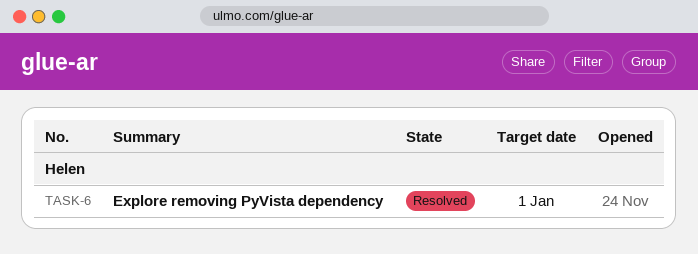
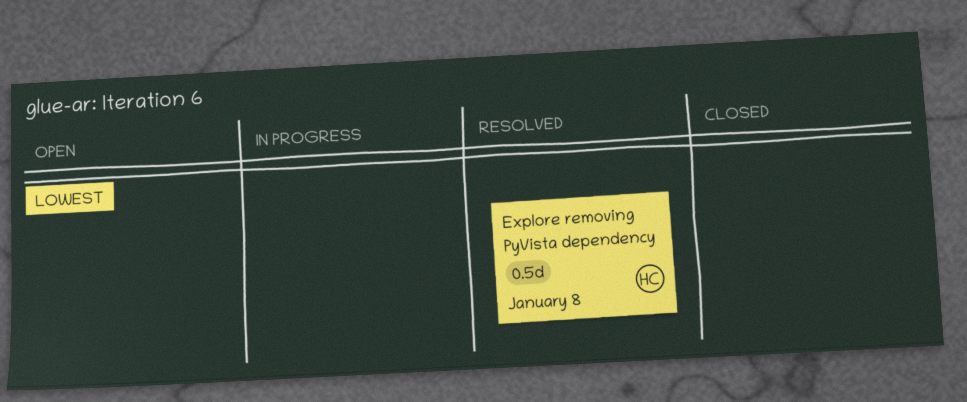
Explore removing PyVista dependency, due: Jan 1 -> Jan 8

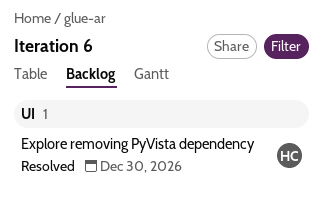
Explore removing PyVista dependency, due: Jan 8 -> Dec 30

